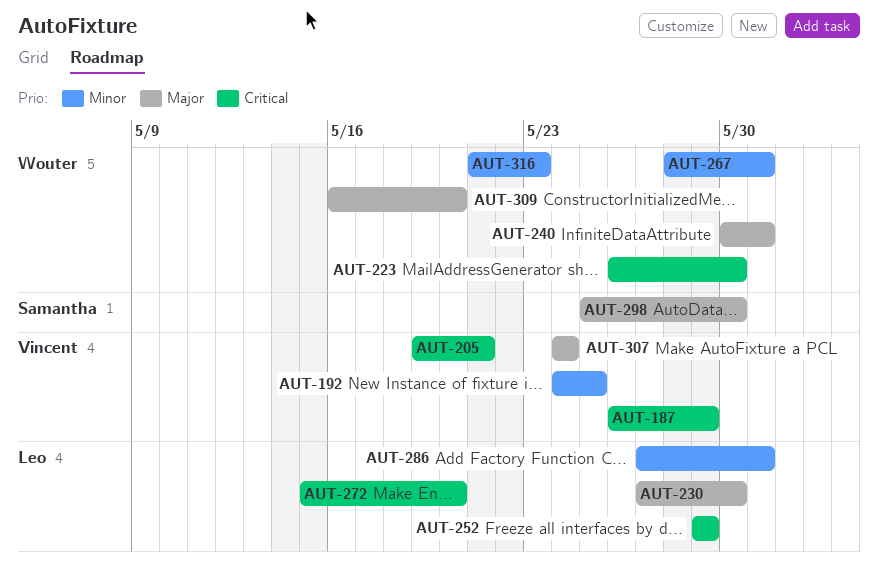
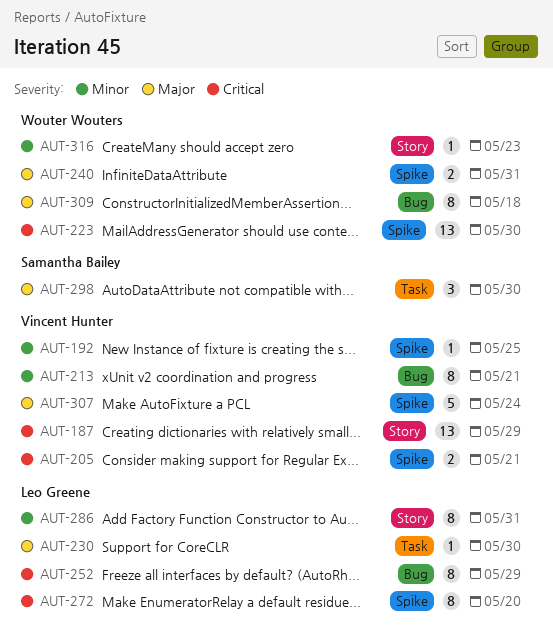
AUT-213: none -> present
AUT-267: present -> none
AUT-309, due: May 20 -> May 18

